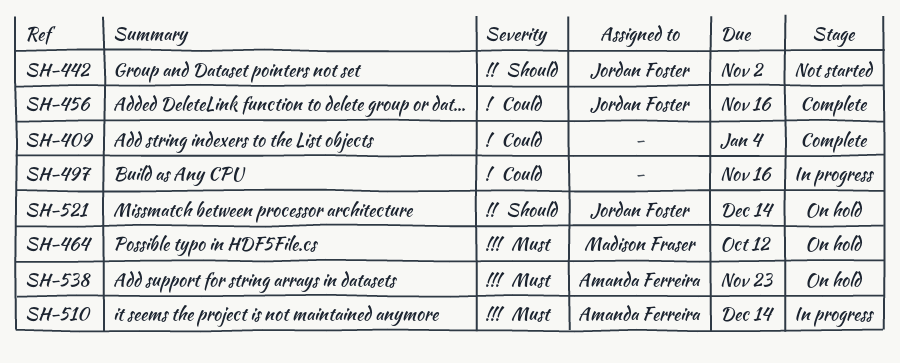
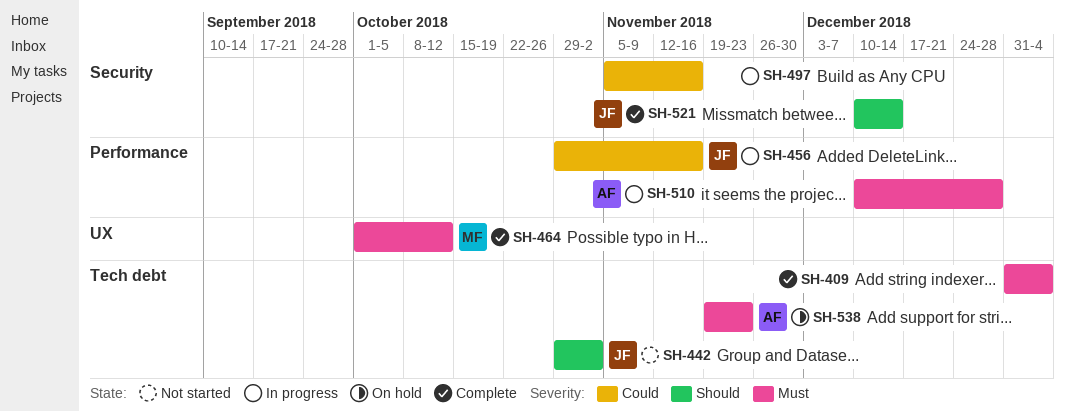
SH-409, priority: Could -> Must
SH-456, status: Complete -> In progress
SH-464, status: On hold -> Complete
SH-510, due: Dec 14 -> Dec 28
SH-521, status: On hold -> Complete

